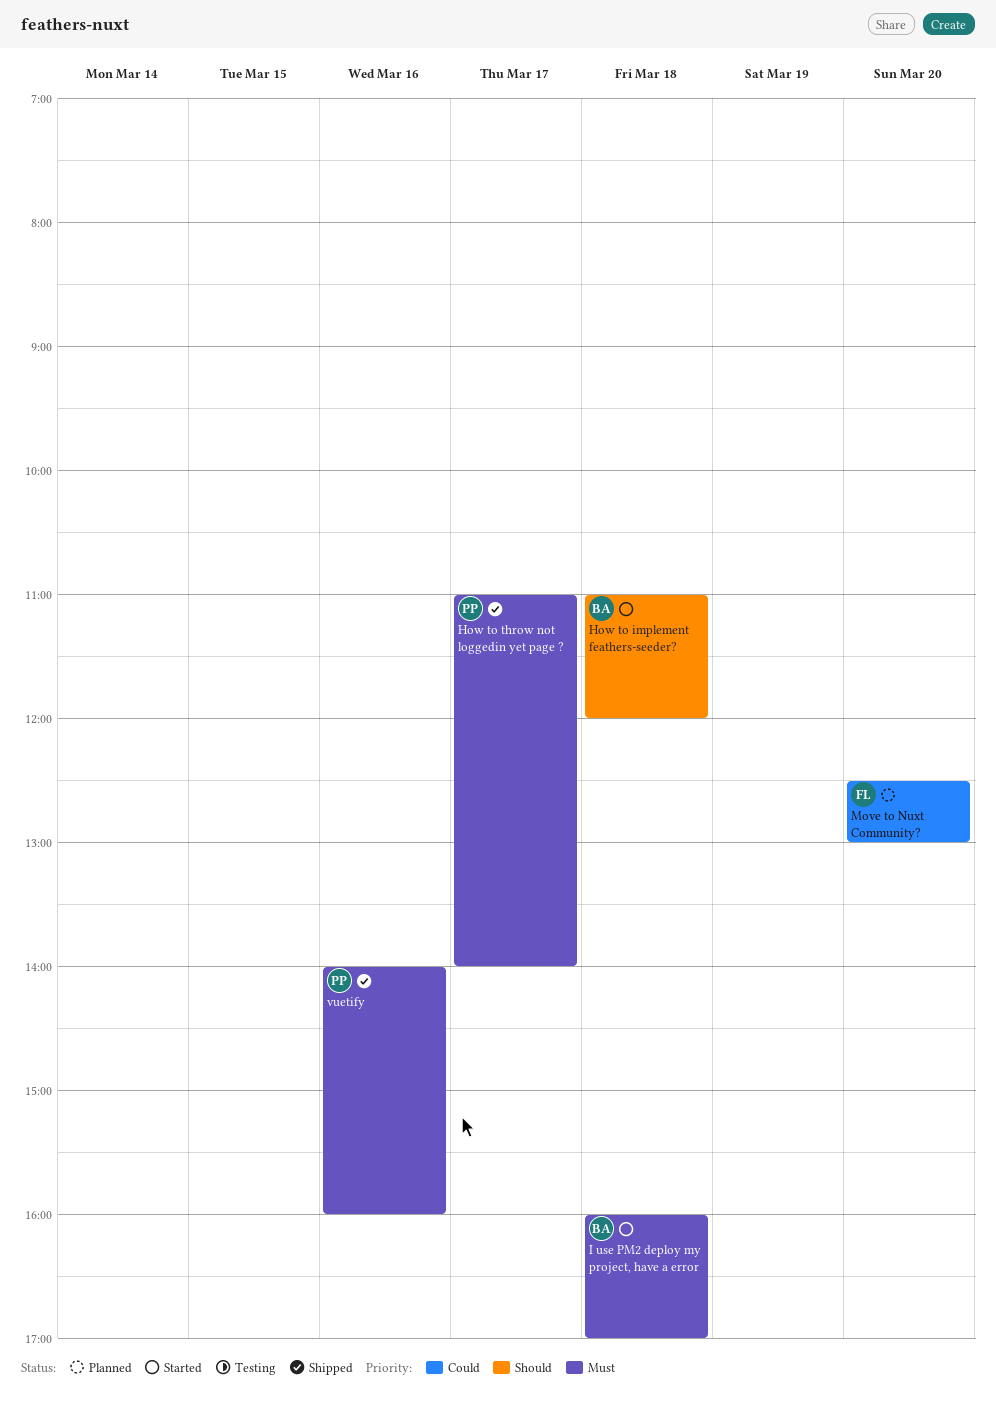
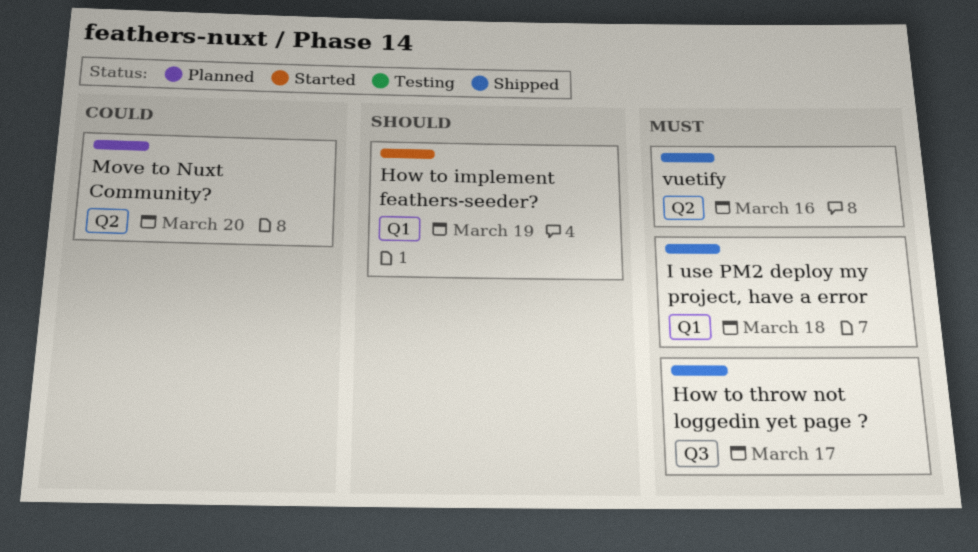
How to implement feathers-seeder?, day: Mar 18 -> Mar 19
I use PM2 deploy my project, have a error, status: Started -> Shipped

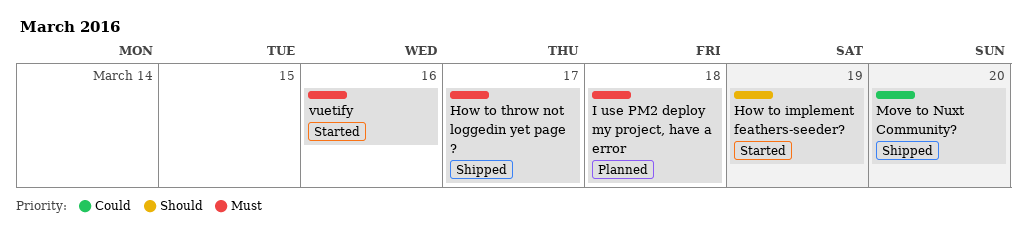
I use PM2 deploy my project, have a error, status: Shipped -> Planned
Move to Nuxt Community?, status: Planned -> Shipped
vuetify, status: Shipped -> Started

